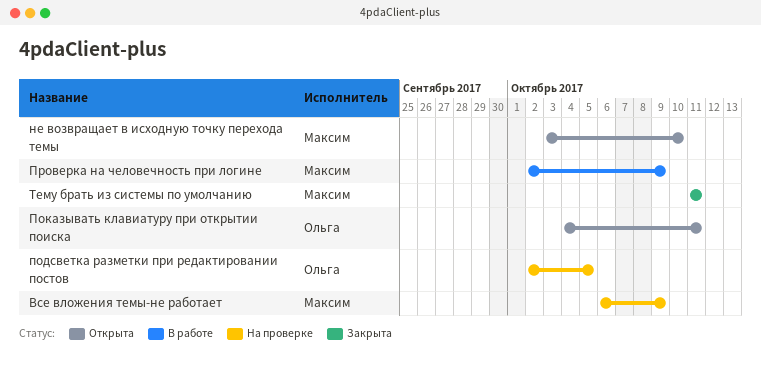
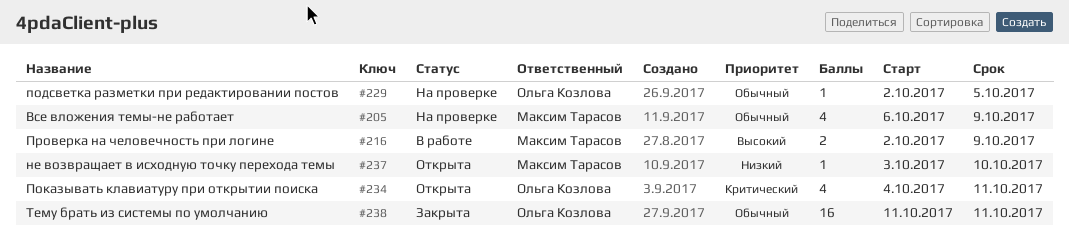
Тему брать из системы по умолчанию, owner: Максим Тарасов -> Ольга Козлова

